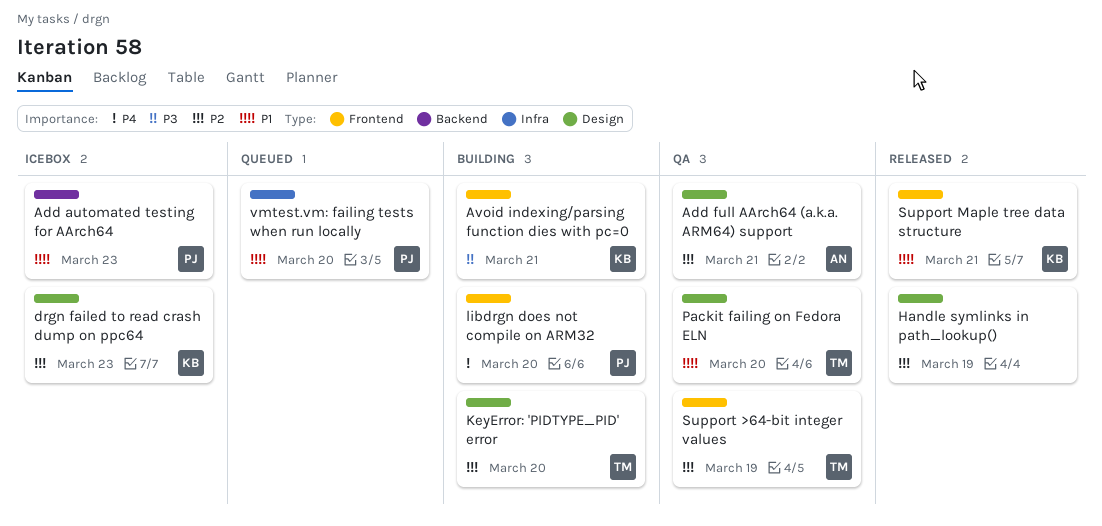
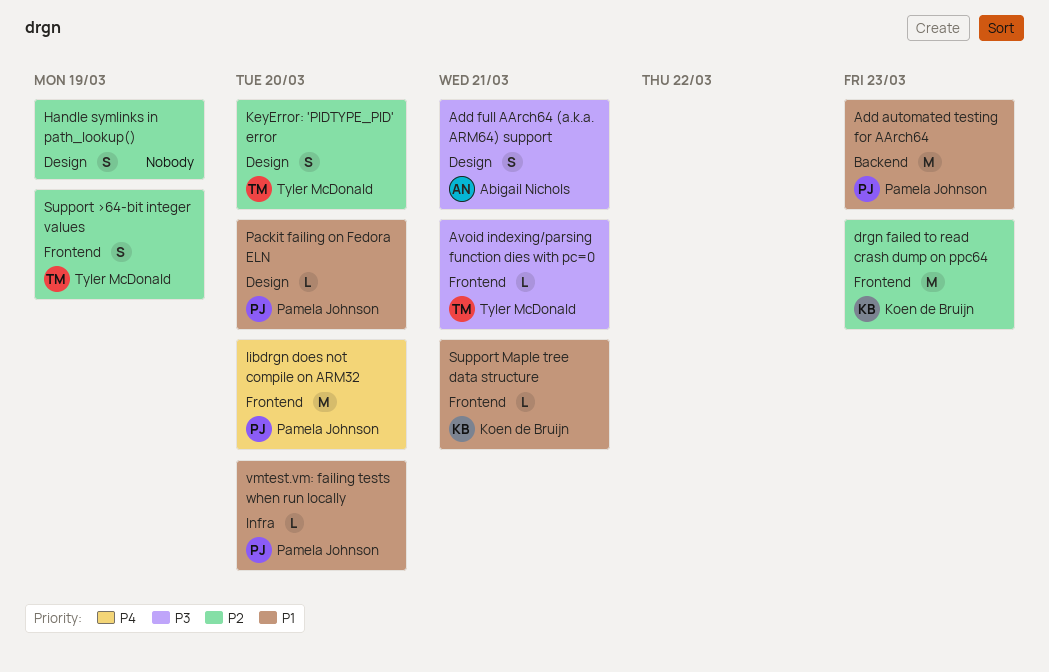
Add full AArch64 (a.k.a. ARM64) support, priority: P2 -> P3
Avoid indexing/parsing function dies with pc=0, owner: Koen de Bruijn -> Tyler McDonald
drgn failed to read crash dump on ppc64, label: Design -> Frontend
Packit failing on Fedora ELN, owner: Tyler McDonald -> Pamela Johnson

